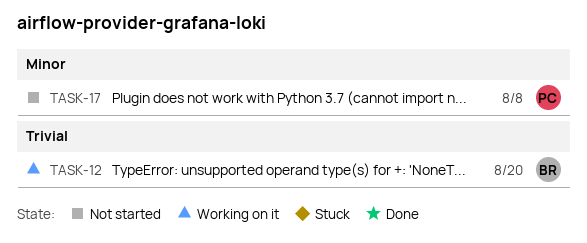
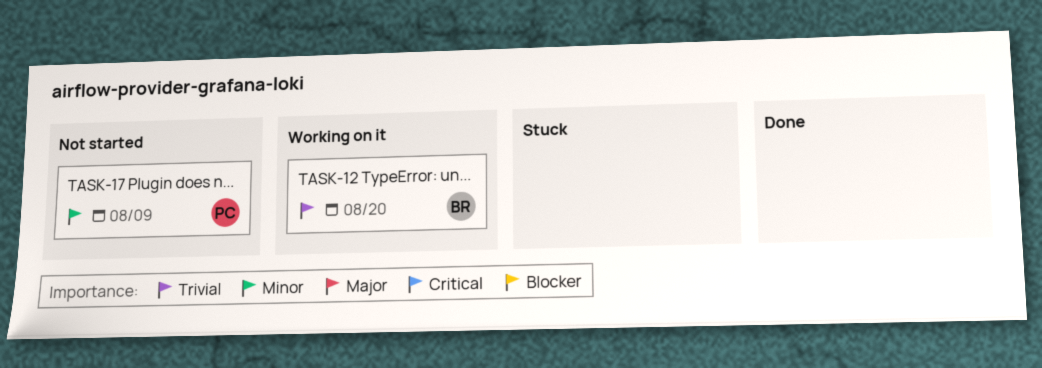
TASK-17, due: Aug 8 -> Aug 9

